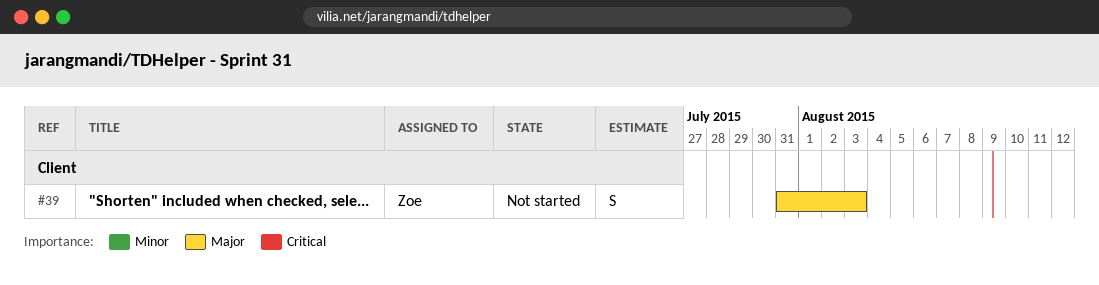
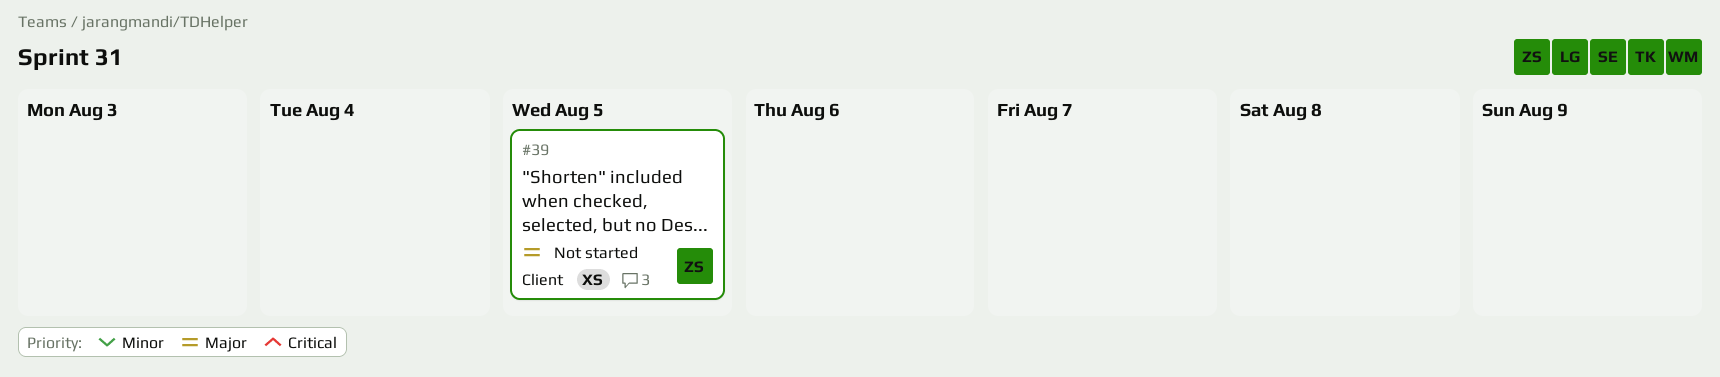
#39, estimate: S -> XS
#39, due: Aug 3 -> Aug 5

